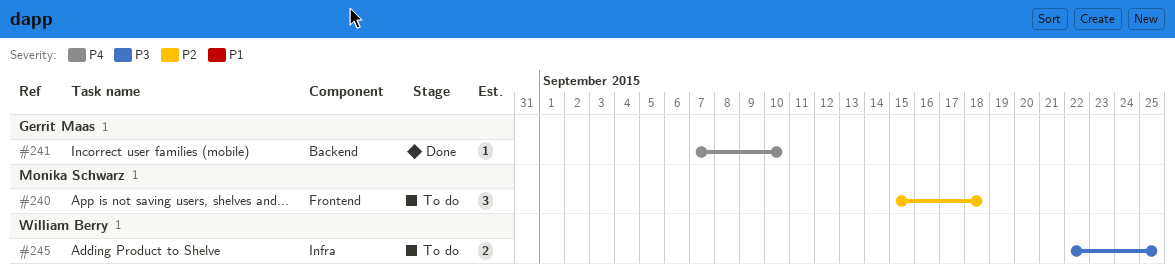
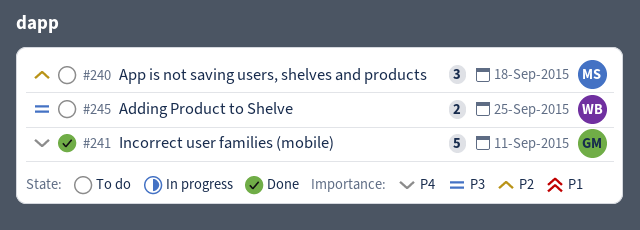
#241, estimate: 1 -> 5
#241, due: Sep 10 -> Sep 11

